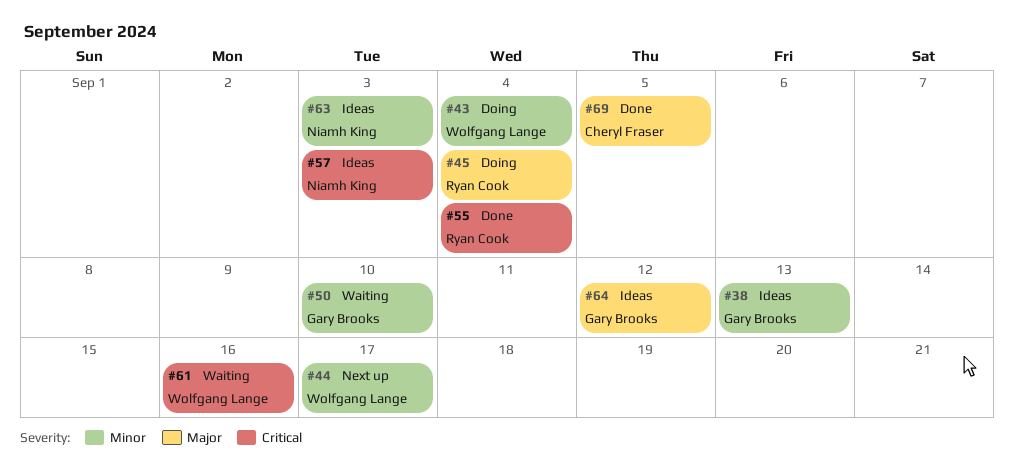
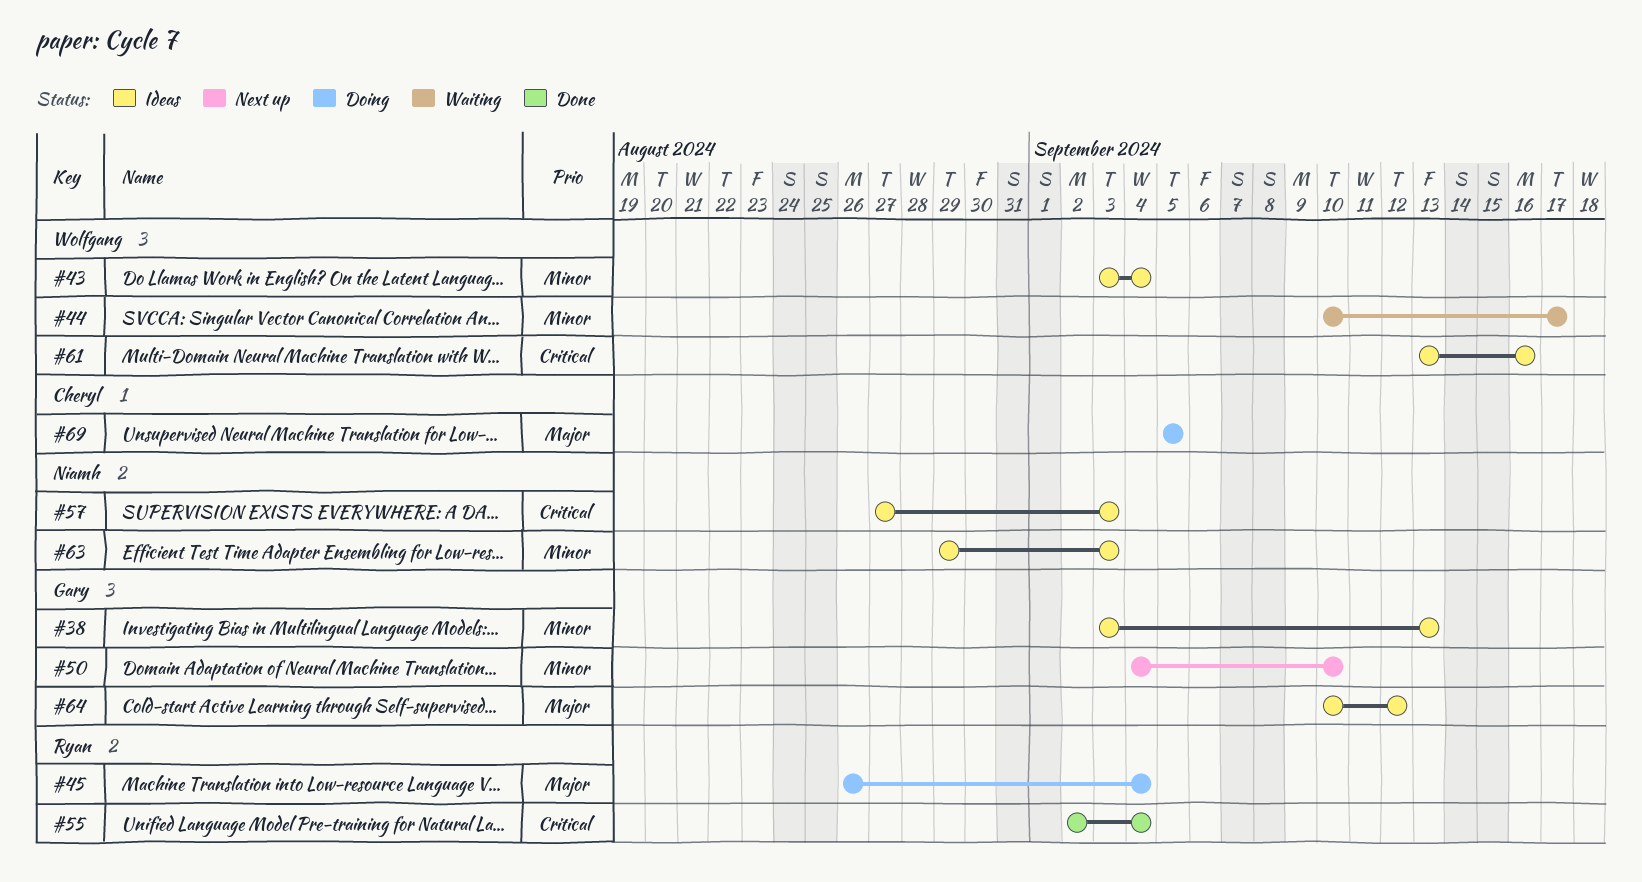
#43, status: Doing -> Ideas
#44, status: Next up -> Waiting
#50, status: Waiting -> Next up
#61, status: Waiting -> Ideas
#69, status: Done -> Doing

